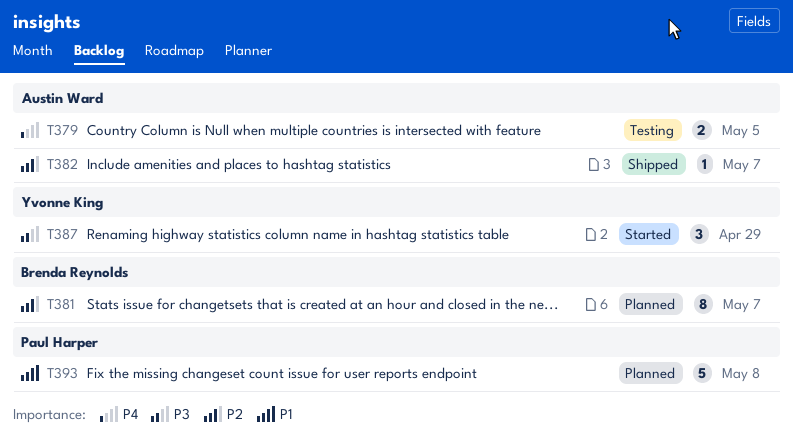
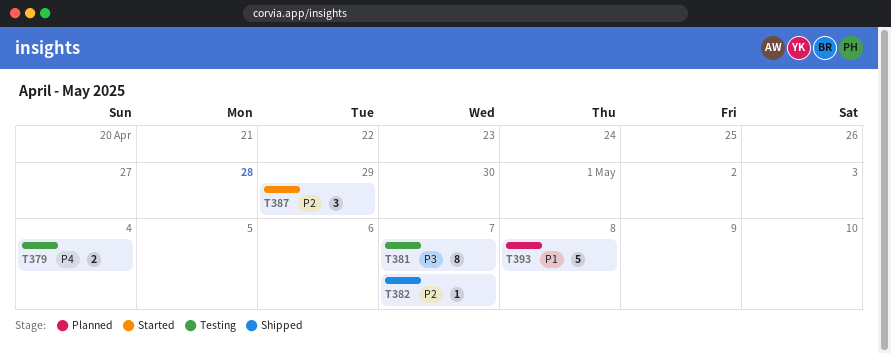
T379, due: May 5 -> May 4
T381, status: Planned -> Testing
T381, priority: P2 -> P3
T387, priority: P3 -> P2

